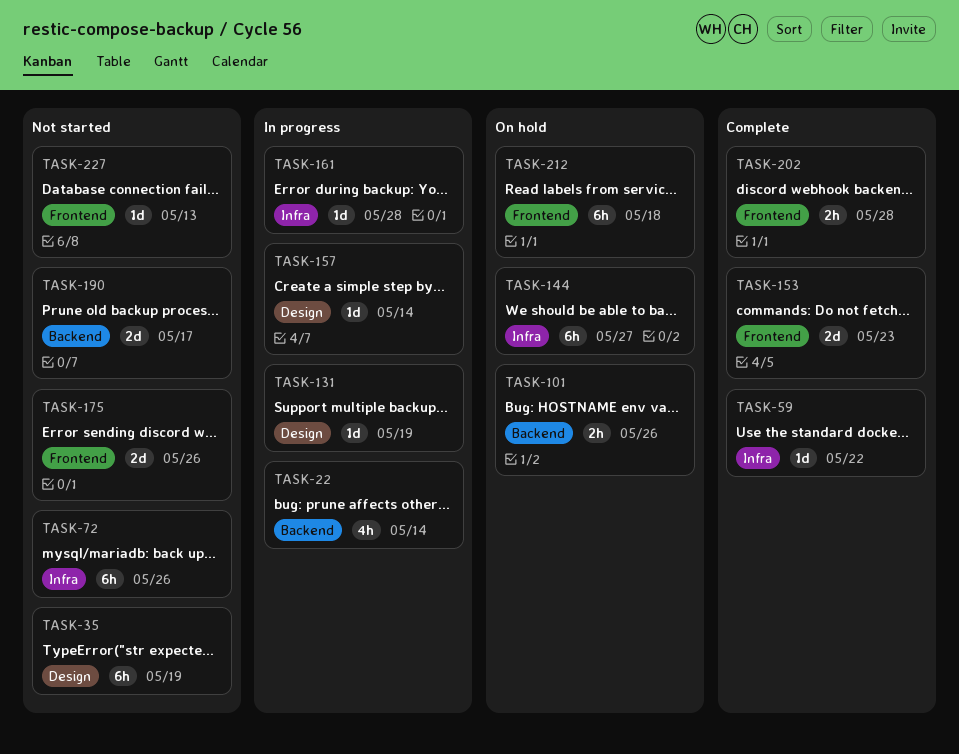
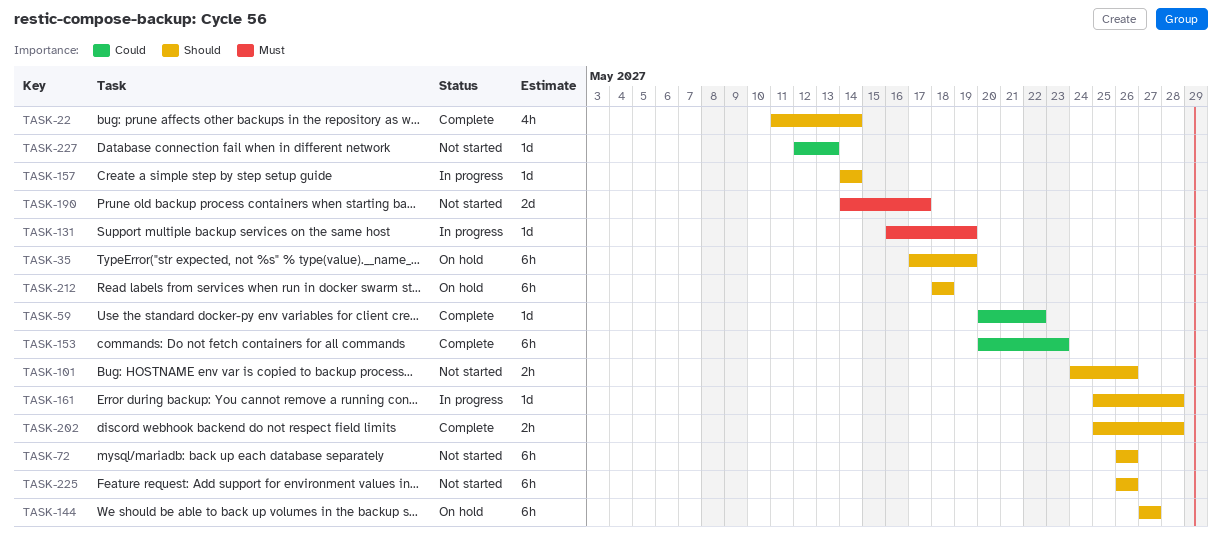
TASK-22, status: In progress -> Complete
TASK-35, status: Not started -> On hold
TASK-101, status: On hold -> Not started
TASK-153, estimate: 2d -> 6h
TASK-175: present -> none
TASK-225: none -> present

